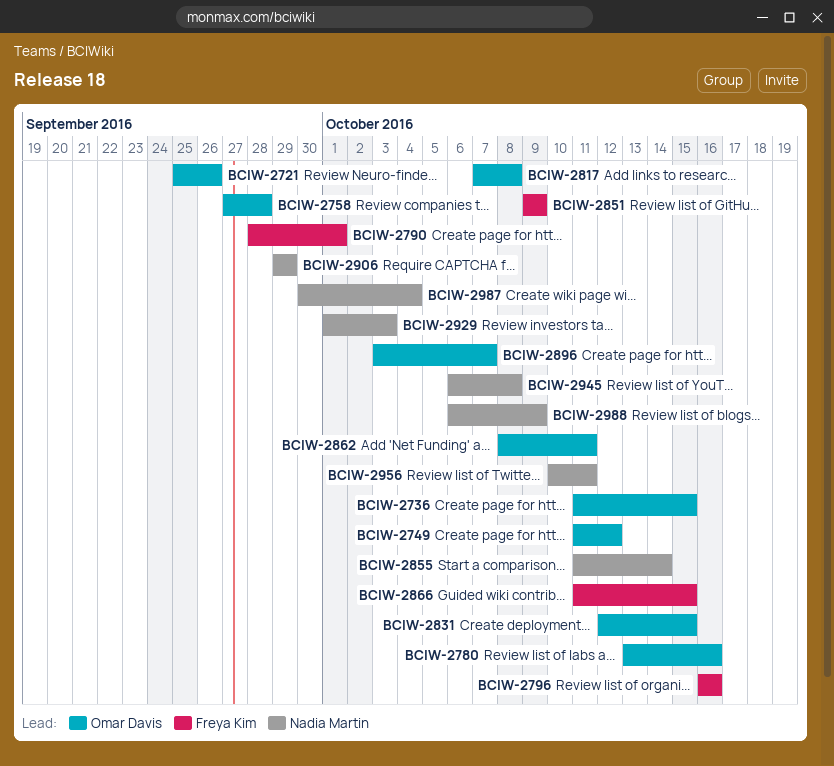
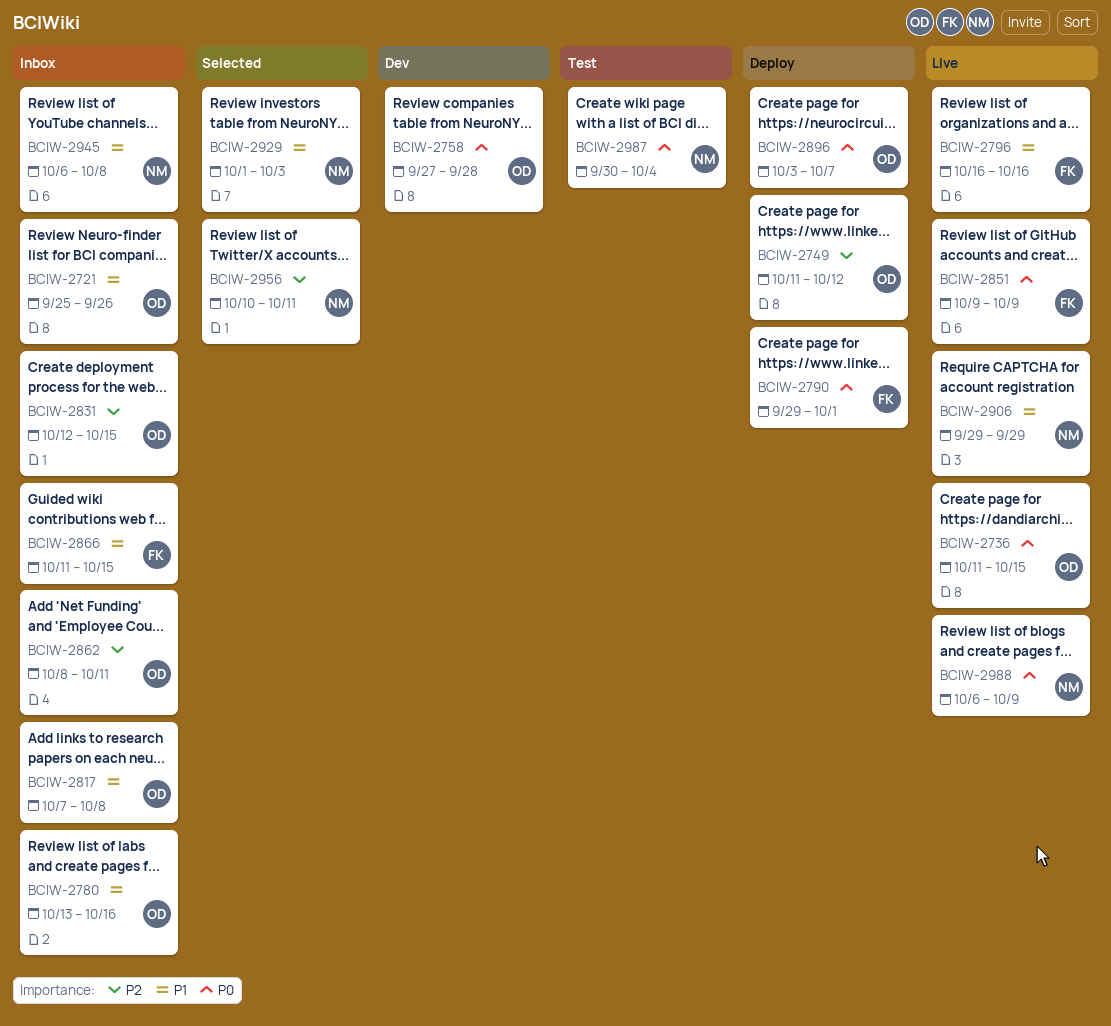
BCIW-2790, start: Sep 28 -> Sep 29
BCIW-2855: present -> none

